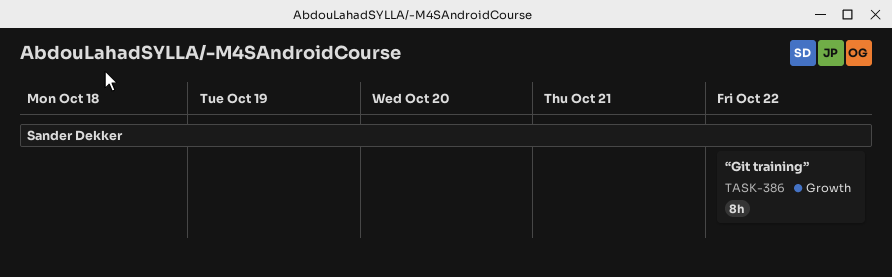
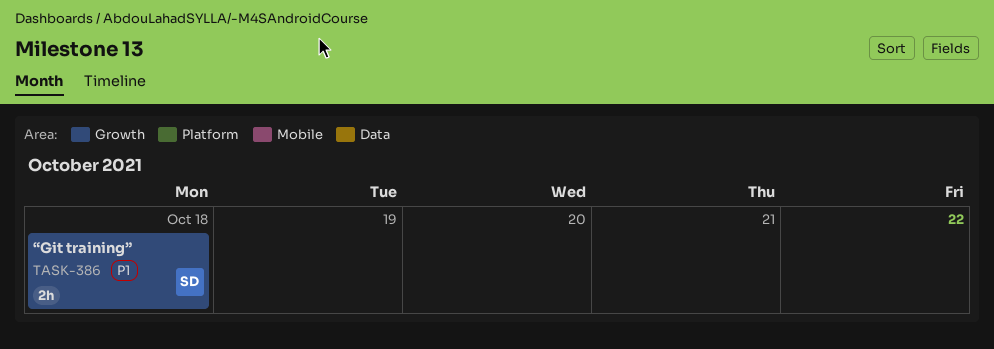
TASK-386, estimate: 8h -> 2h
TASK-386, due: Oct 22 -> Oct 18

